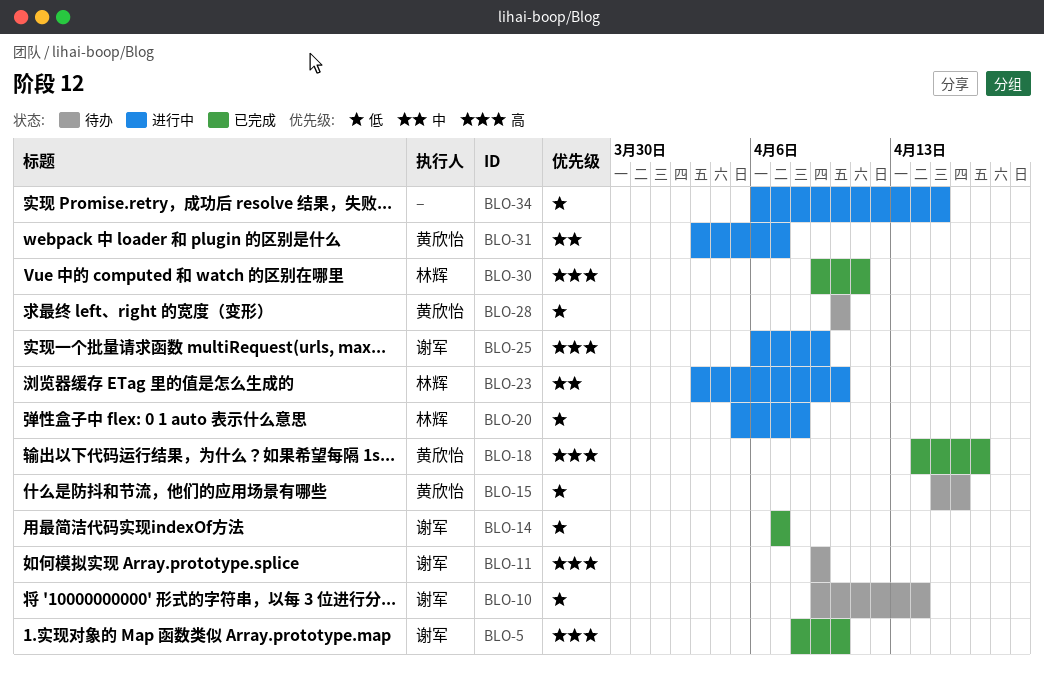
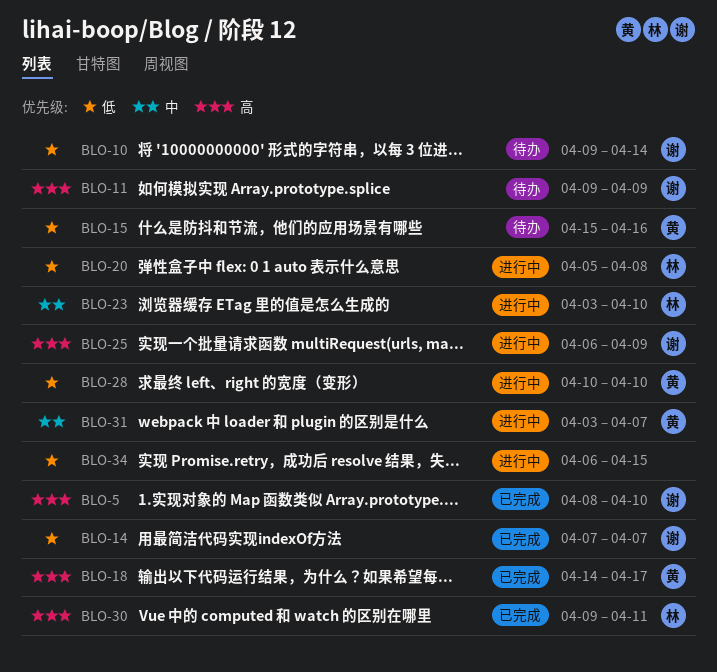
BLO-28, status: 待办 -> 进行中

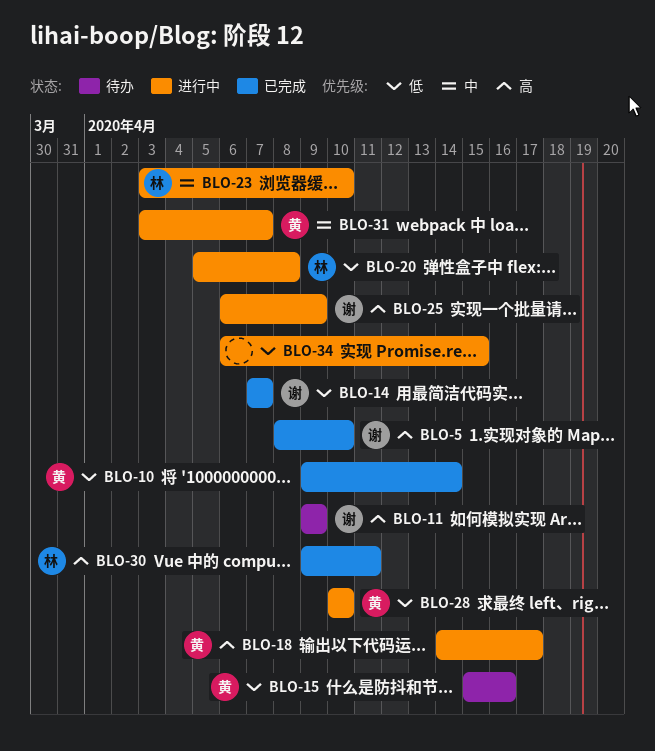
BLO-10, status: 待办 -> 已完成
BLO-10, owner: 谢 -> 黄
BLO-18, status: 已完成 -> 进行中

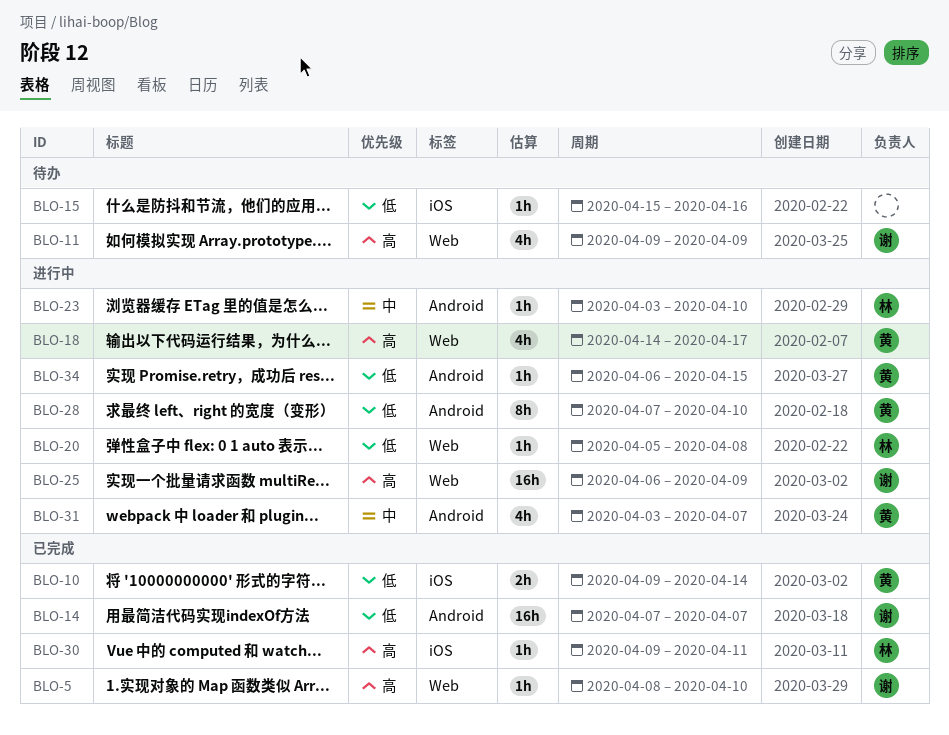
BLO-15, owner: 黄 -> none
BLO-28, start: Apr 10 -> Apr 7
BLO-34, owner: none -> 黄

